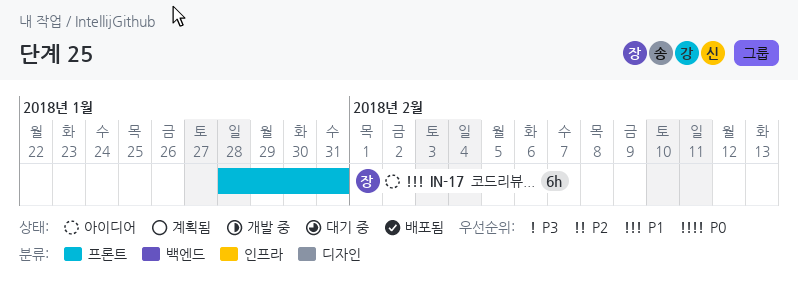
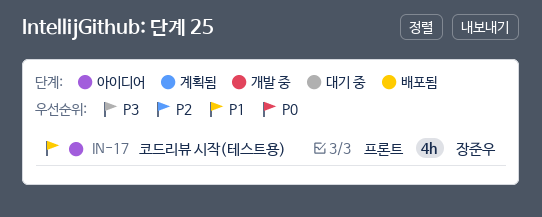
IN-17, estimate: 6h -> 4h

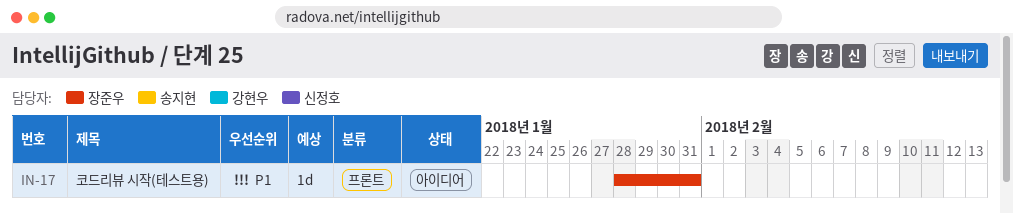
IN-17, estimate: 4h -> 1d

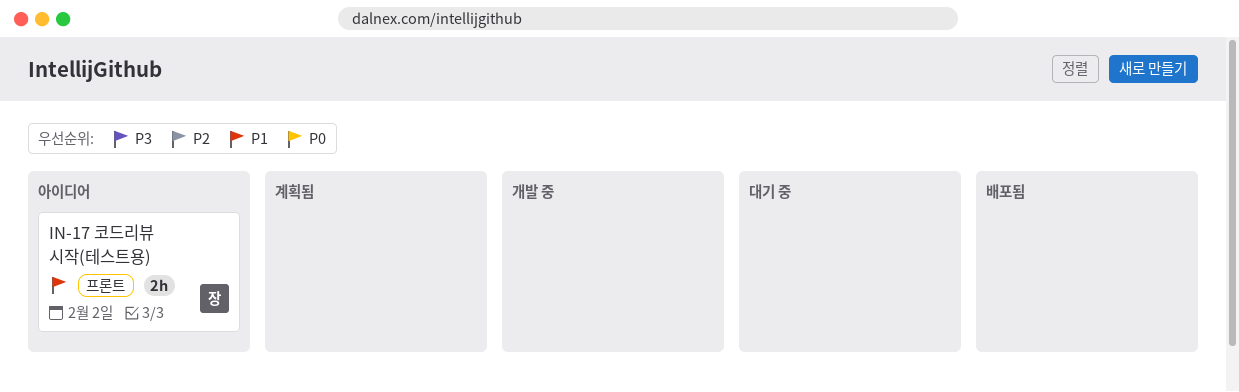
IN-17, estimate: 1d -> 2h
IN-17, due: Jan 31 -> Feb 2

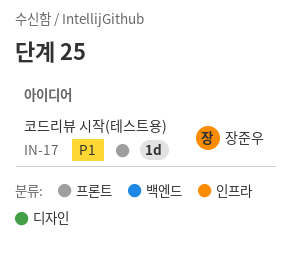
IN-17, estimate: 2h -> 1d

